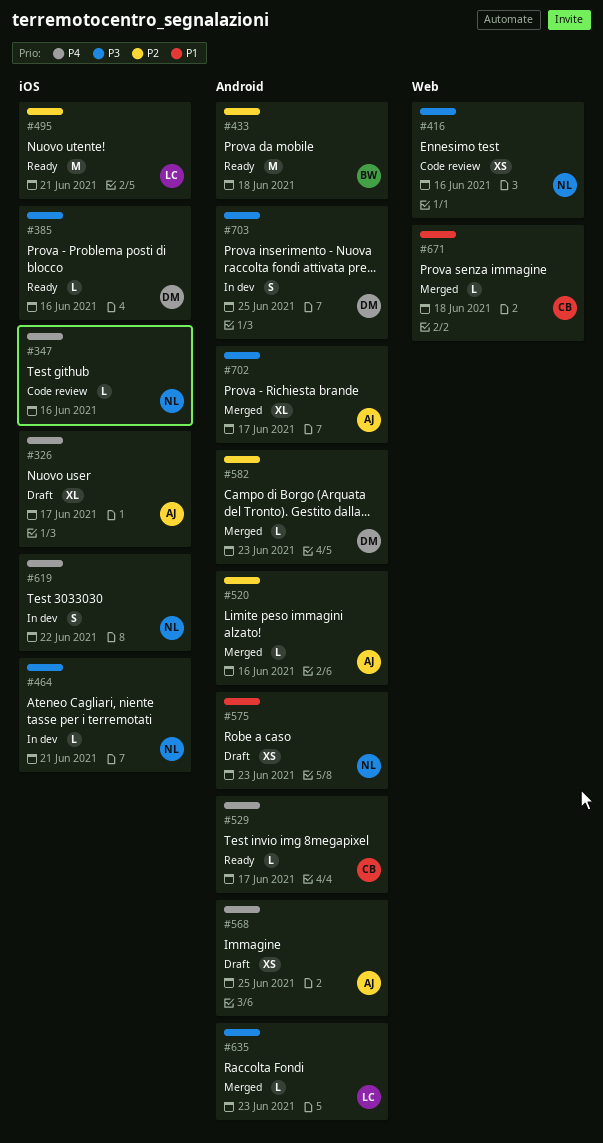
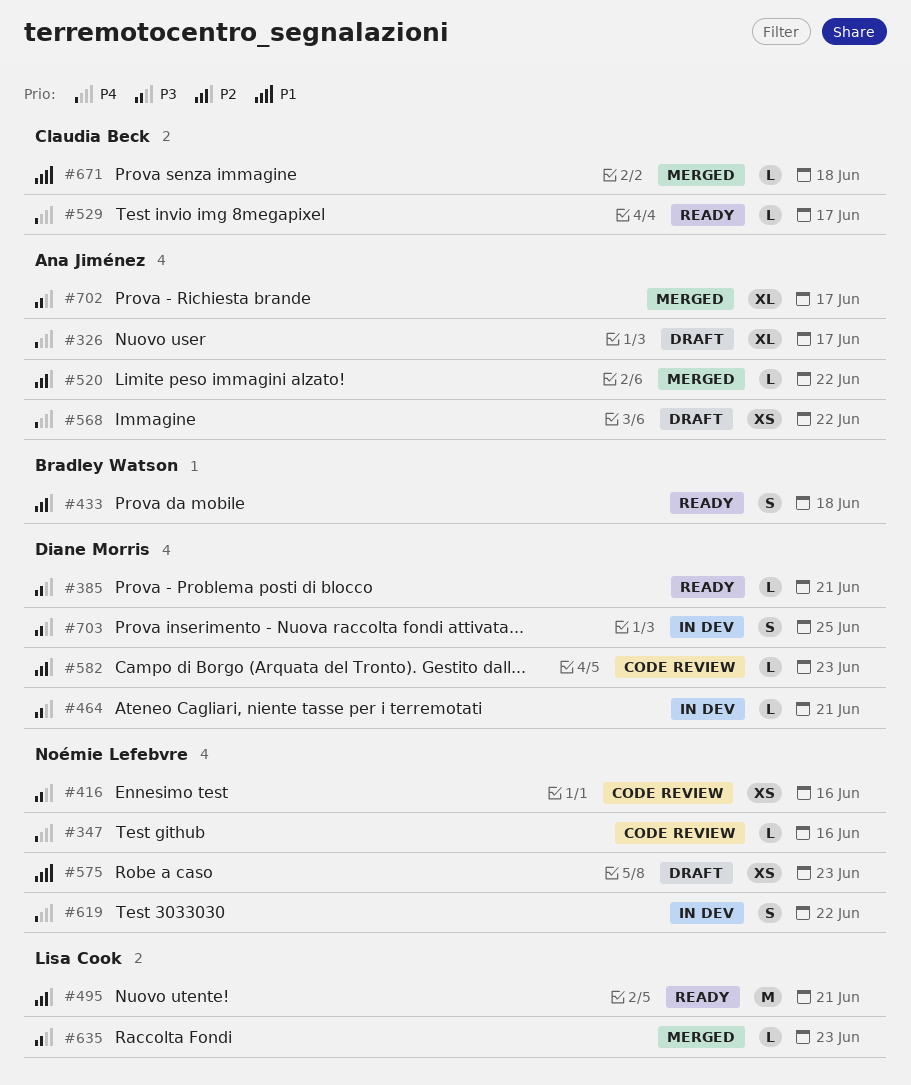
#385, due: Jun 16 -> Jun 21
#433, estimate: M -> S
#464, owner: Noémie Lefebvre -> Diane Morris
#520, due: Jun 16 -> Jun 22
#568, due: Jun 25 -> Jun 22
#582, status: Merged -> Code review

